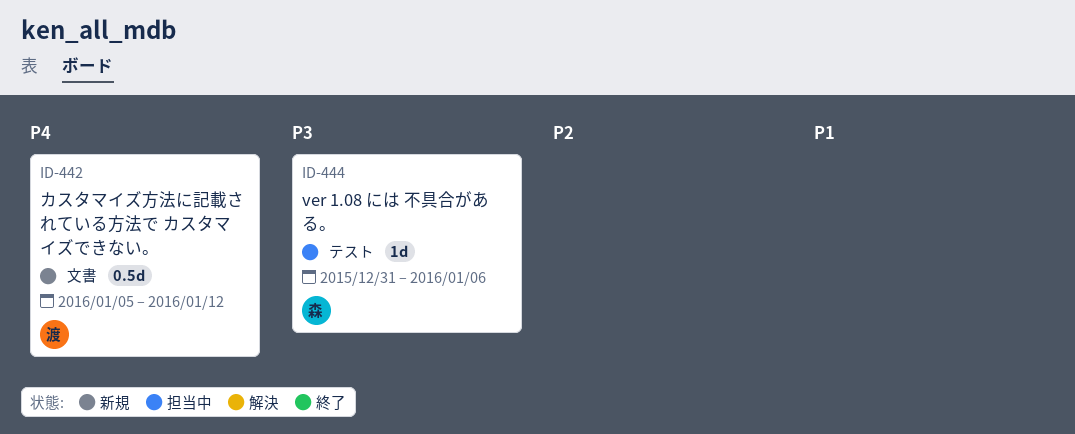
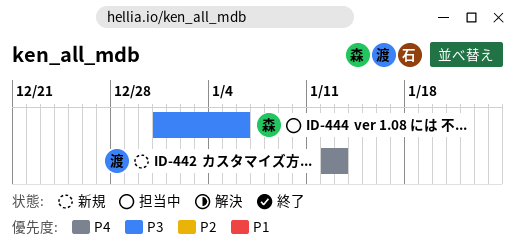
ID-442, start: Jan 5 -> Jan 12
ID-442, due: Jan 12 -> Jan 13

